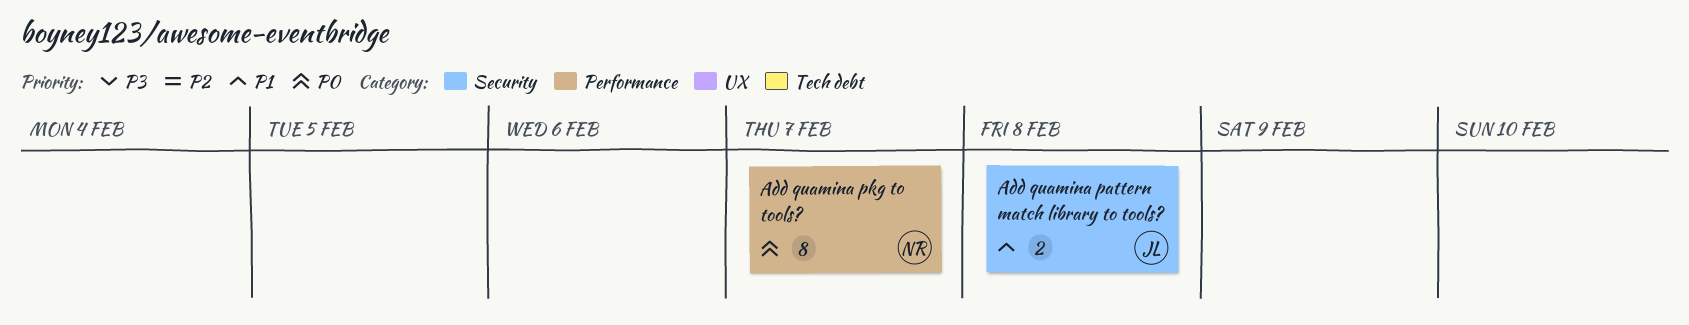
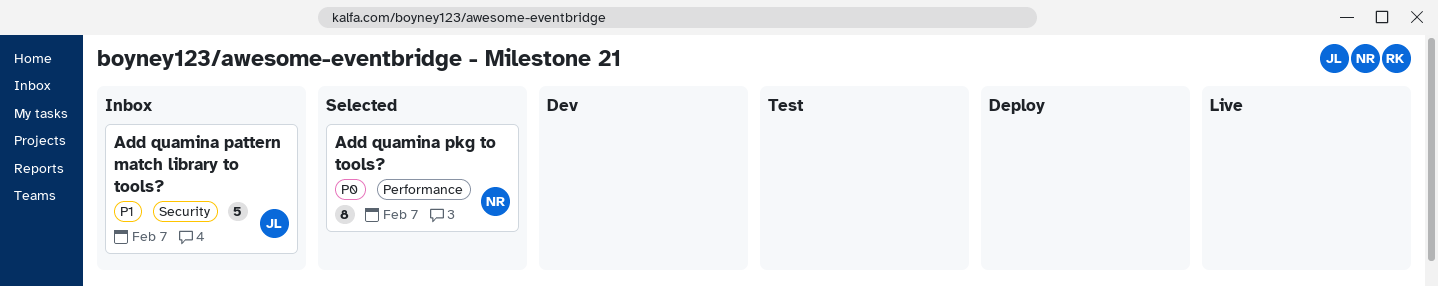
Add quamina pattern match library to tools?, estimate: 2 -> 5
Add quamina pattern match library to tools?, due: Feb 8 -> Feb 7

